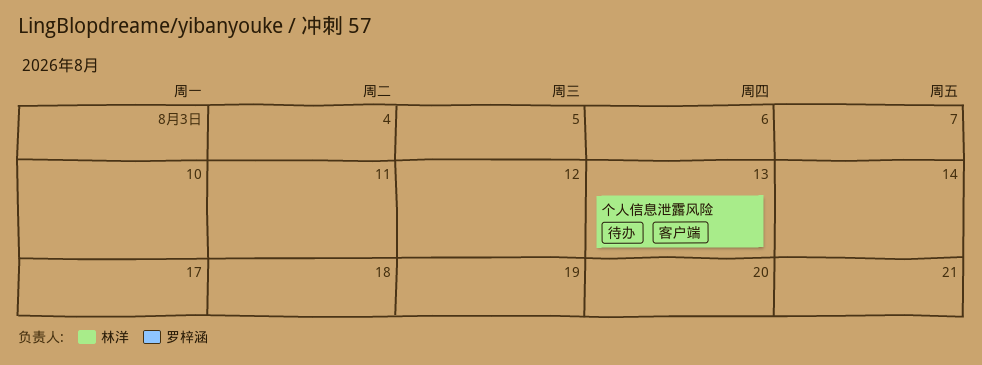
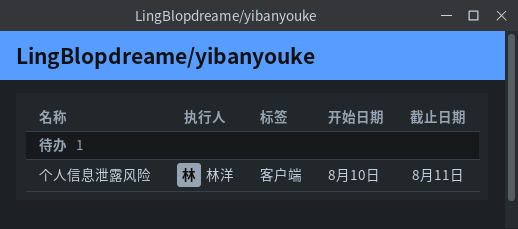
个人信息泄露风险, due: Aug 13 -> Aug 11

